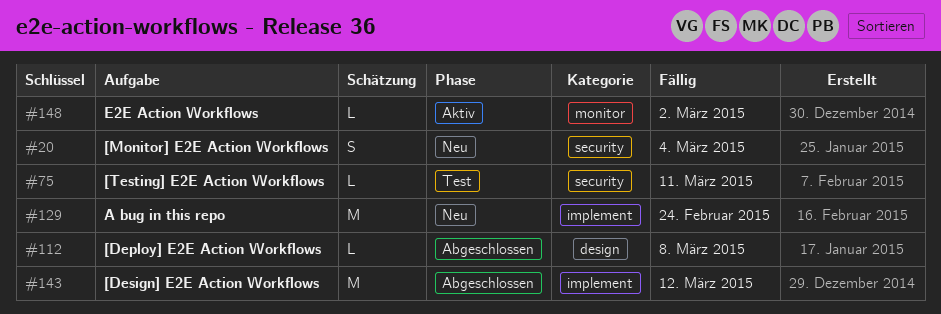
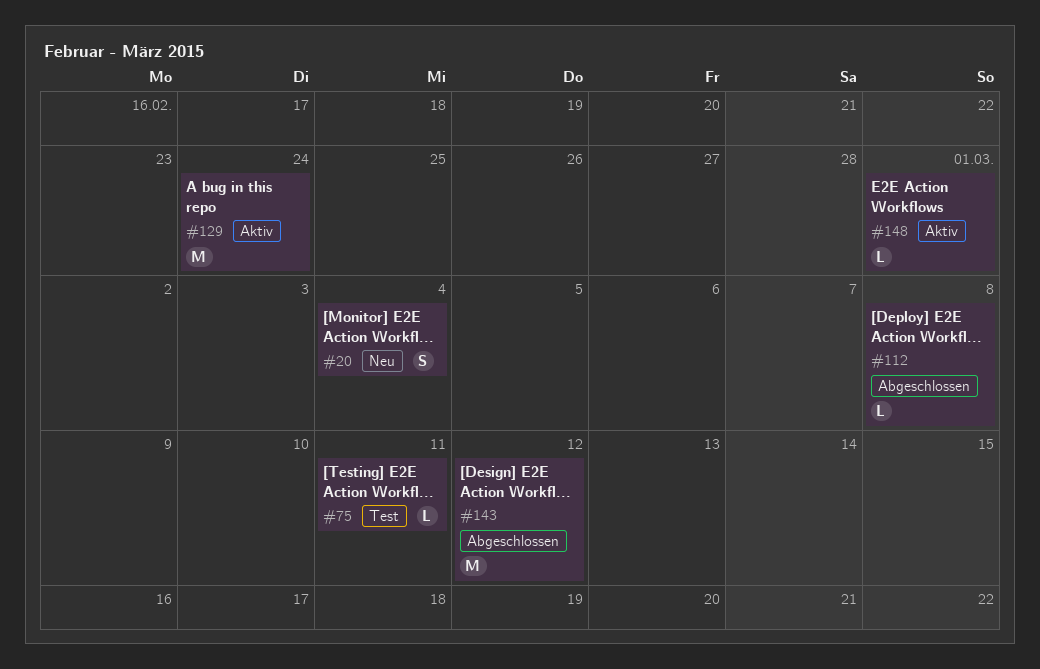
#129, status: Neu -> Aktiv
#148, due: Mar 2 -> Mar 1

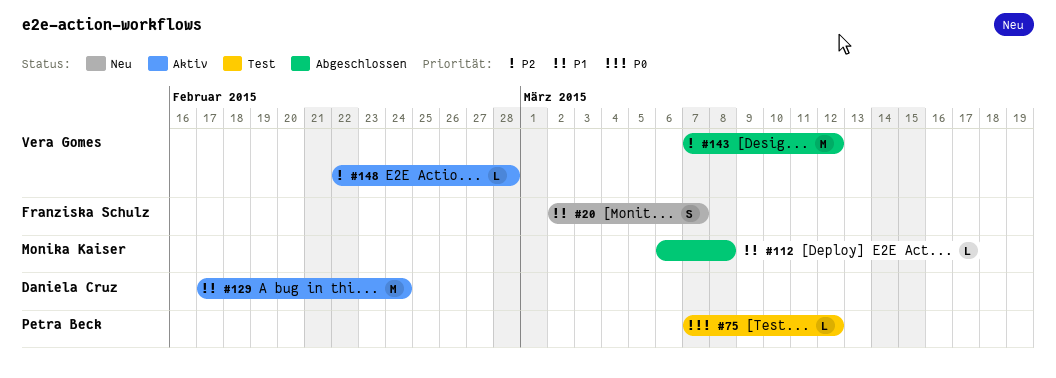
#20, due: Mar 4 -> Mar 7
#75, due: Mar 11 -> Mar 12
#148, due: Mar 1 -> Feb 28

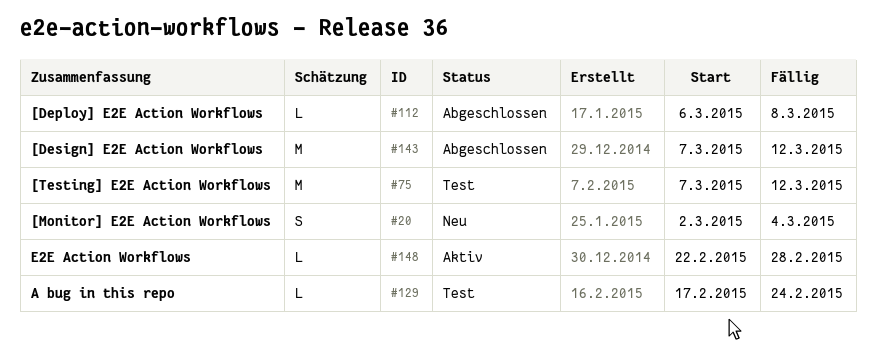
#20, due: Mar 7 -> Mar 4
#75, estimate: L -> M
#129, status: Aktiv -> Test
#129, estimate: M -> L

